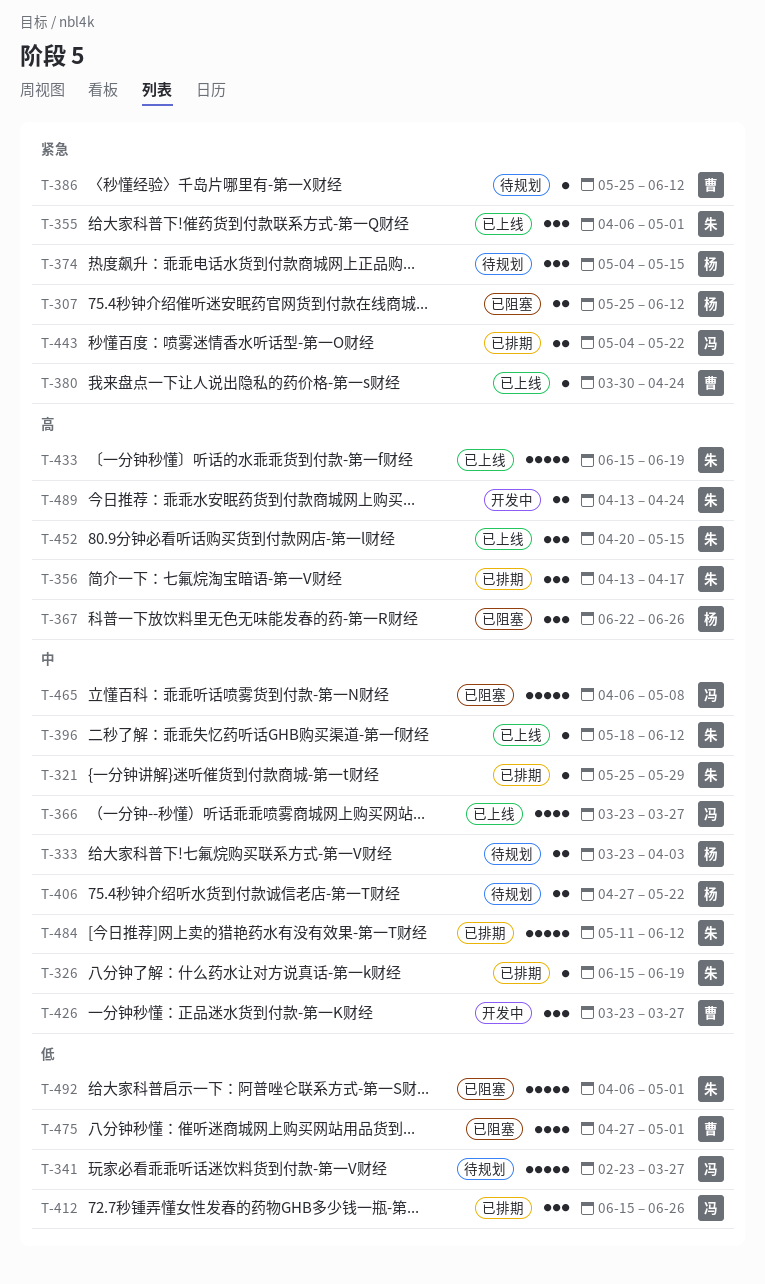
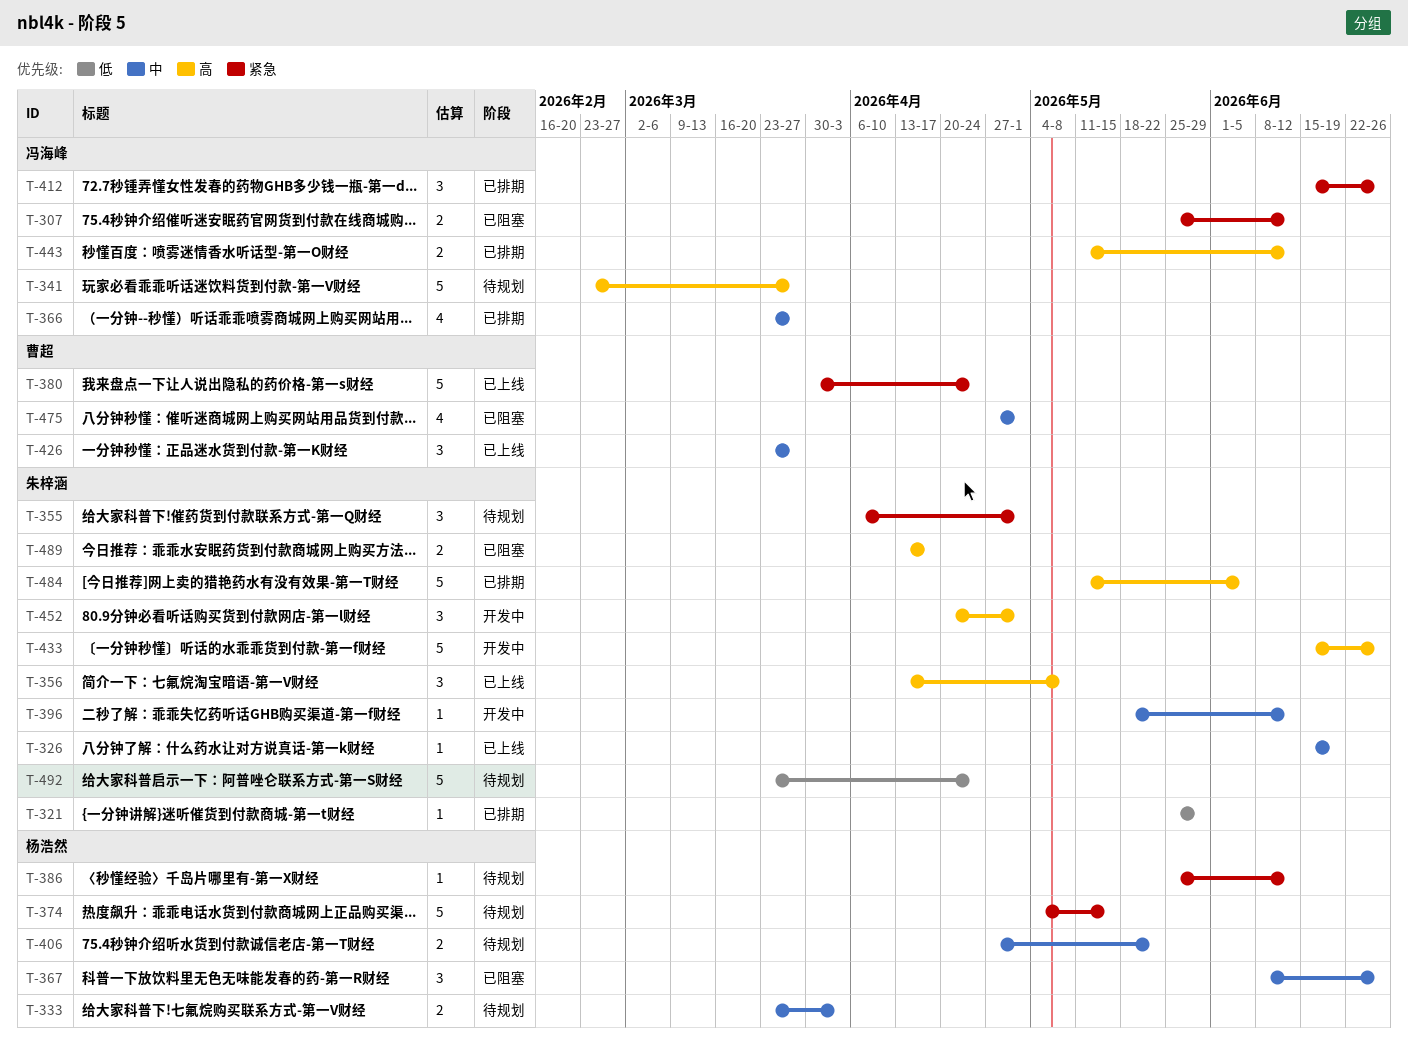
T-307, owner: 杨浩然 -> 冯海峰
T-321, priority: 中 -> 低
T-326, status: 已排期 -> 已上线
T-341, priority: 低 -> 高
T-355, status: 已上线 -> 待规划
T-356, status: 已排期 -> 已上线
T-356, due: Apr 17 -> May 8
T-366, status: 已上线 -> 已排期
T-367, priority: 高 -> 中
T-367, start: Jun 22 -> Jun 8
T-374, estimate: 3 -> 5
T-380, estimate: 1 -> 5
T-386, owner: 曹超 -> 杨浩然
T-396, status: 已上线 -> 开发中
T-412, priority: 低 -> 紧急
T-426, status: 开发中 -> 已上线
T-433, status: 已上线 -> 开发中
T-433, due: Jun 19 -> Jun 26
T-443, priority: 紧急 -> 高
T-443, start: May 4 -> May 11
T-443, due: May 22 -> Jun 12
T-452, status: 已上线 -> 开发中
T-452, due: May 15 -> May 1
T-465: present -> none
T-475, priority: 低 -> 中
T-484, priority: 中 -> 高
T-484, due: Jun 12 -> Jun 5
T-489, status: 开发中 -> 已阻塞
T-489, due: Apr 24 -> Apr 17
T-492, status: 已阻塞 -> 待规划
T-492, start: Apr 6 -> Mar 23
T-492, due: May 1 -> Apr 24

